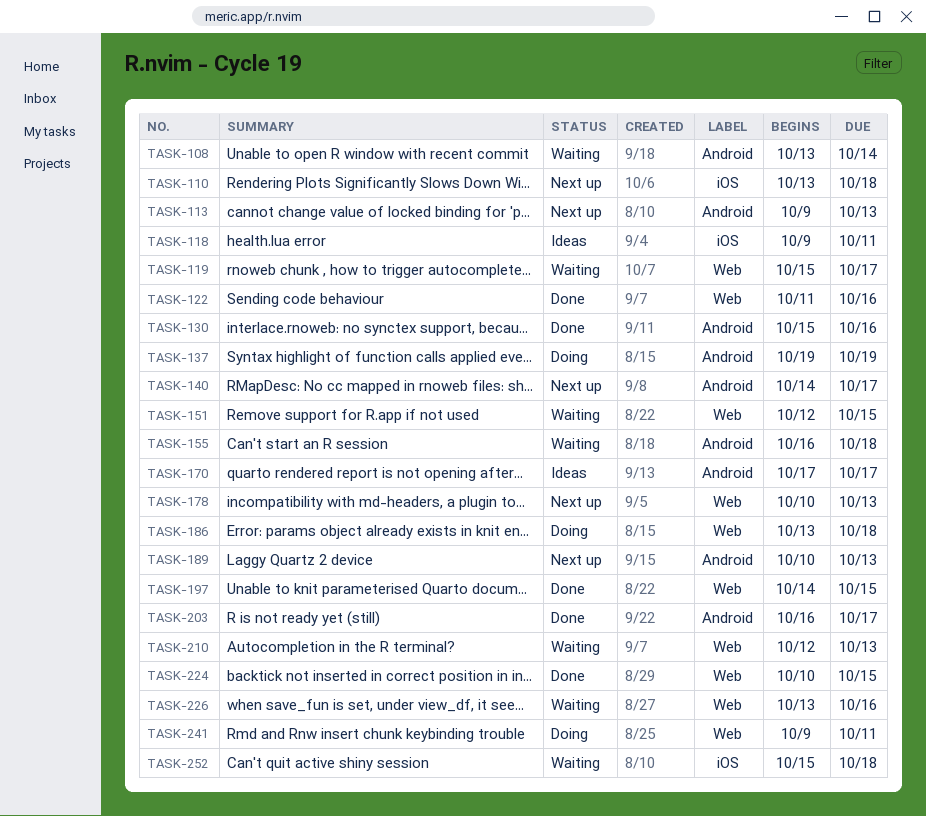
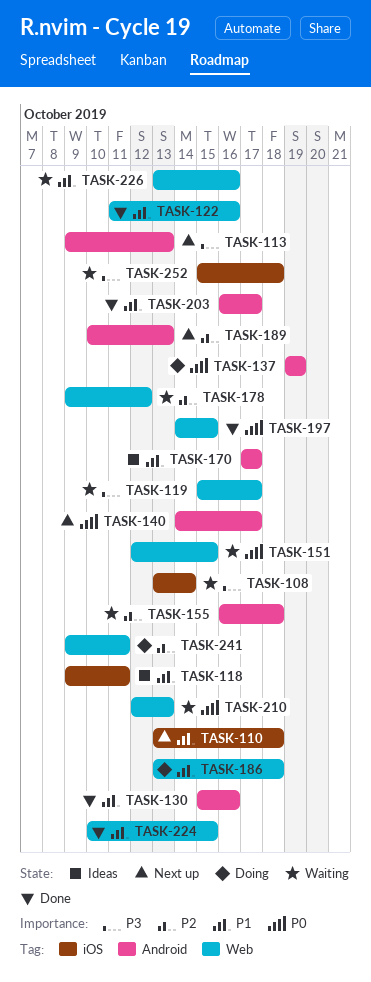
TASK-108, label: Android -> iOS
TASK-178, status: Next up -> Waiting
TASK-178, start: Oct 10 -> Oct 9
TASK-178, due: Oct 13 -> Oct 12

